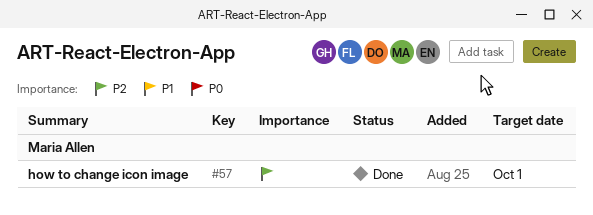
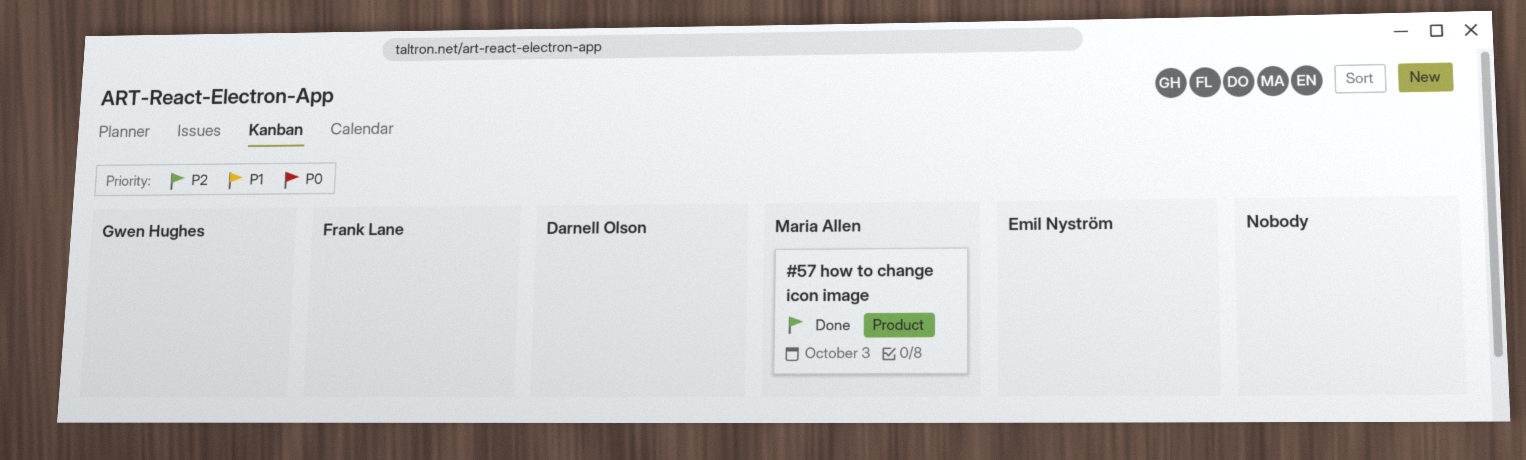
#57, due: Oct 1 -> Oct 3

